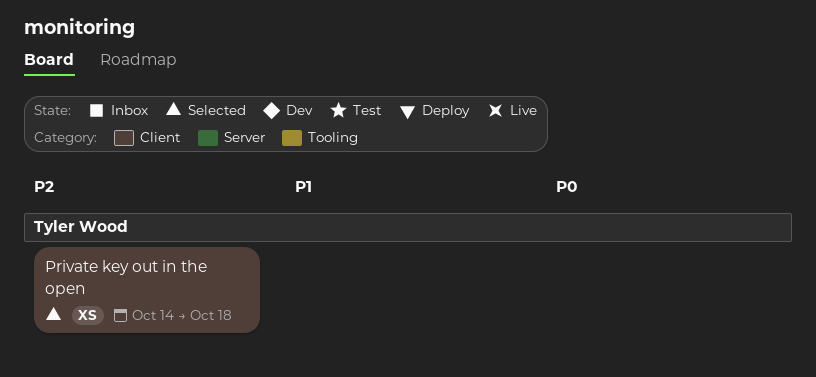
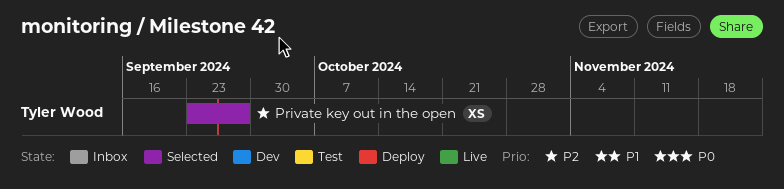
Private key out in the open, start: Oct 14 -> Sep 23
Private key out in the open, due: Oct 18 -> Sep 27

